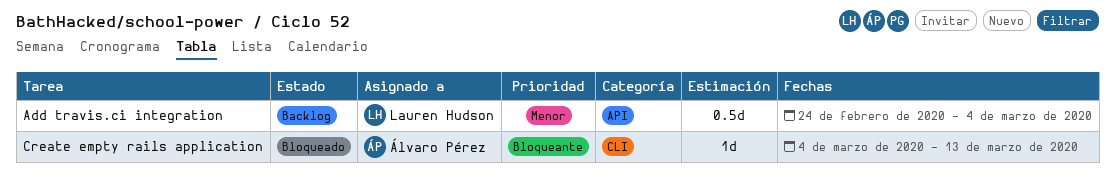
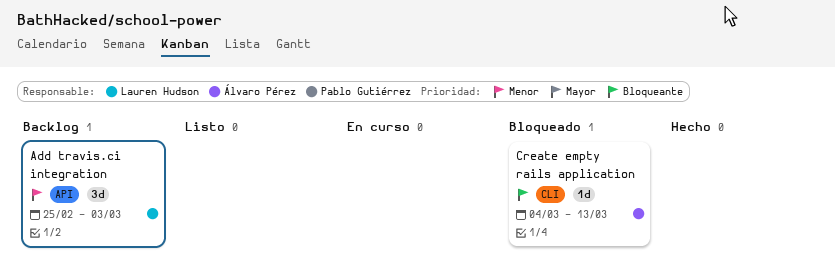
Add travis.ci integration, estimate: 0.5d -> 3d
Add travis.ci integration, start: Feb 24 -> Feb 25
Add travis.ci integration, due: Mar 4 -> Mar 3

